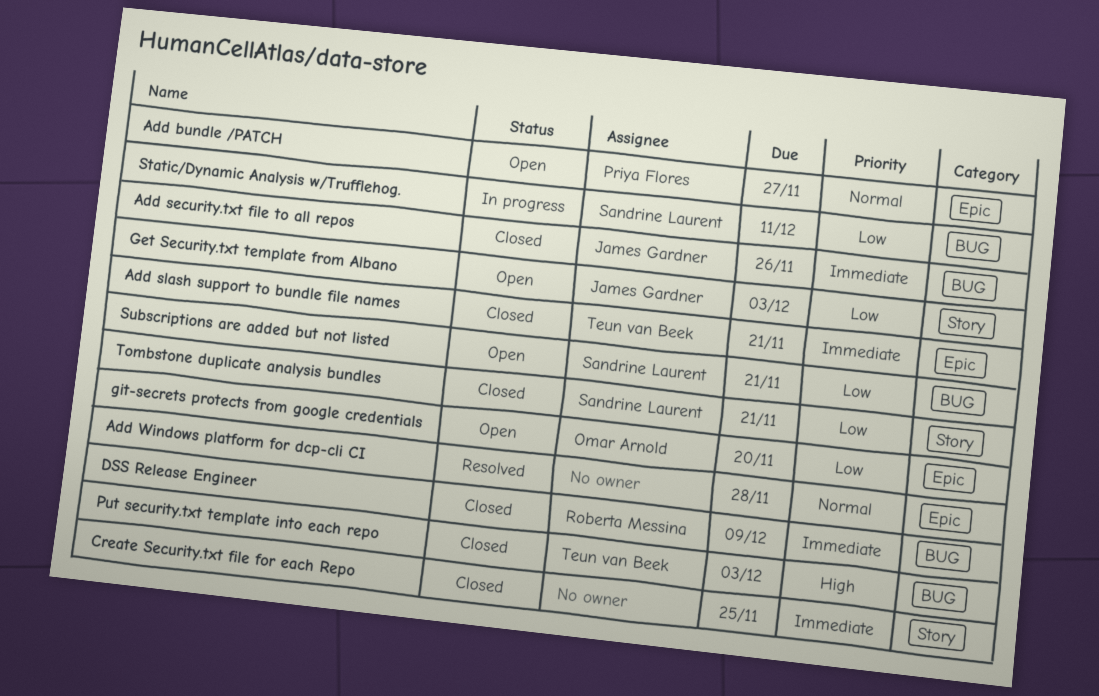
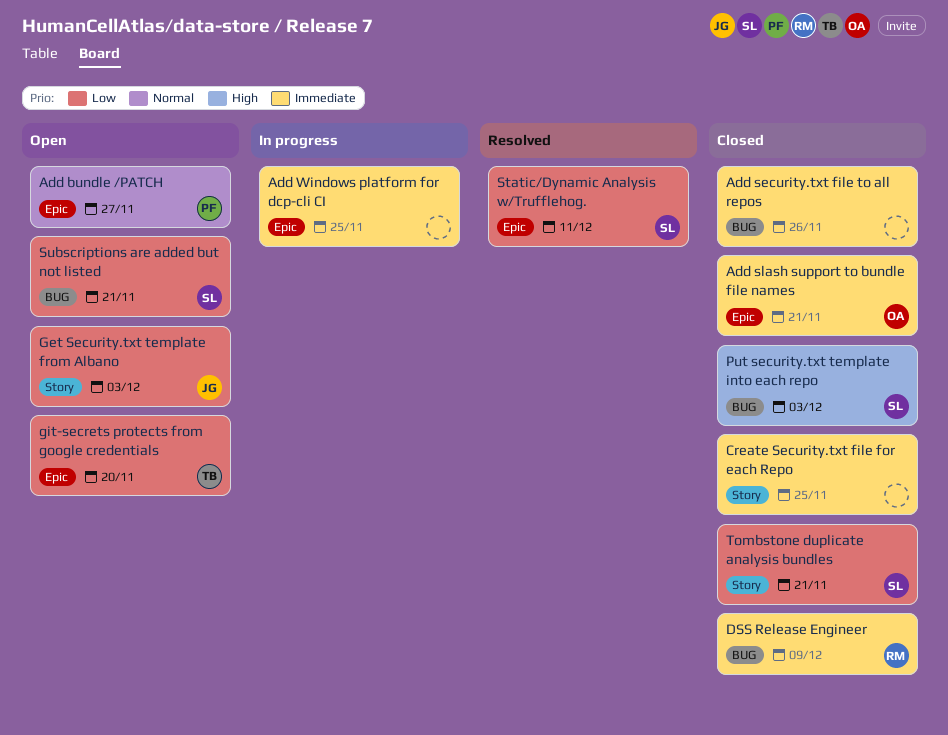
Add security.txt file to all repos, owner: James Gardner -> none
Add slash support to bundle file names, owner: Teun van Beek -> Omar Arnold
Add Windows platform for dcp-cli CI, status: Resolved -> In progress
Add Windows platform for dcp-cli CI, priority: Normal -> Immediate
Add Windows platform for dcp-cli CI, due: Nov 28 -> Nov 25
git-secrets protects from google credentials, owner: Omar Arnold -> Teun van Beek
Put security.txt template into each repo, owner: Teun van Beek -> Sandrine Laurent
Static/Dynamic Analysis w/Trufflehog., status: In progress -> Resolved
Static/Dynamic Analysis w/Trufflehog., label: BUG -> Epic

